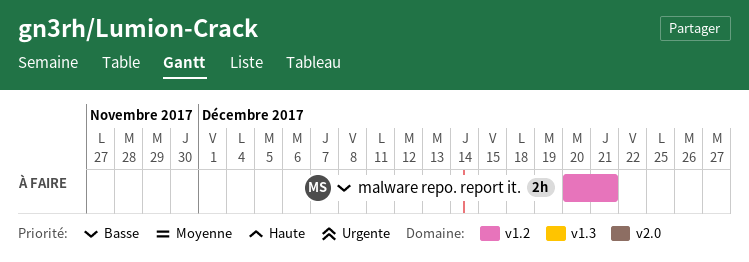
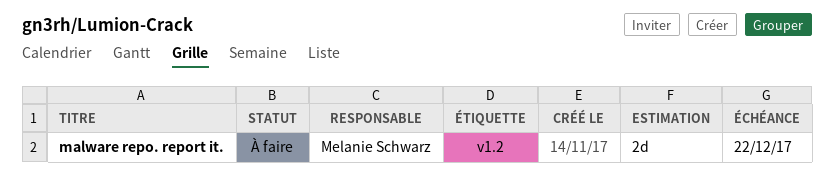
malware repo. report it., estimate: 2h -> 2d
malware repo. report it., due: Dec 21 -> Dec 22

